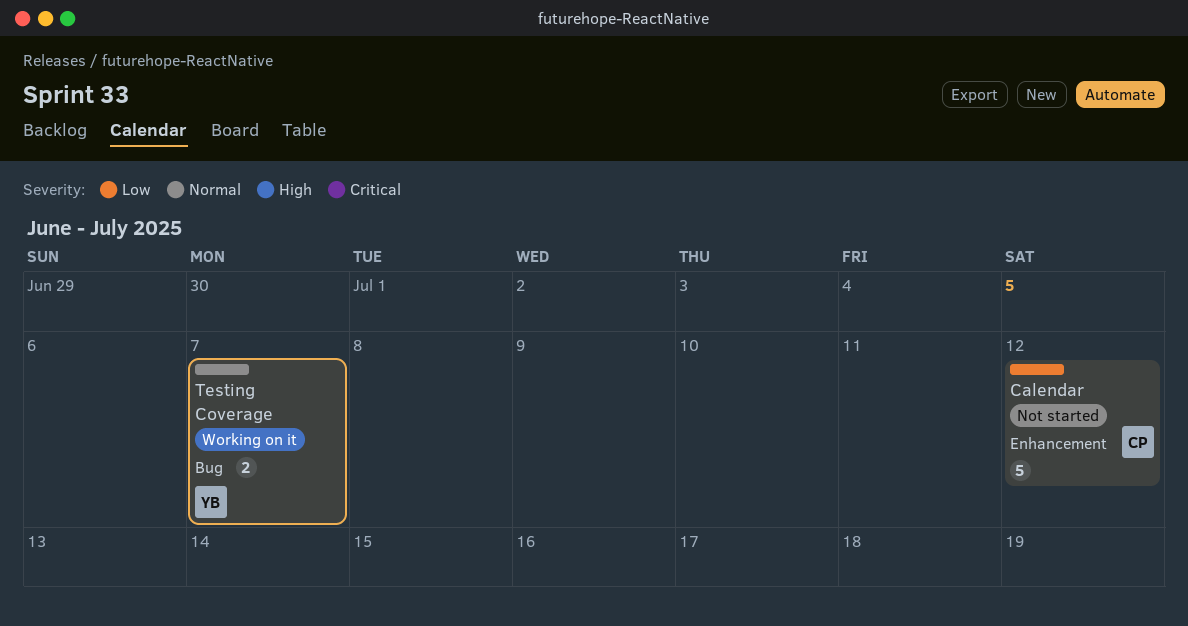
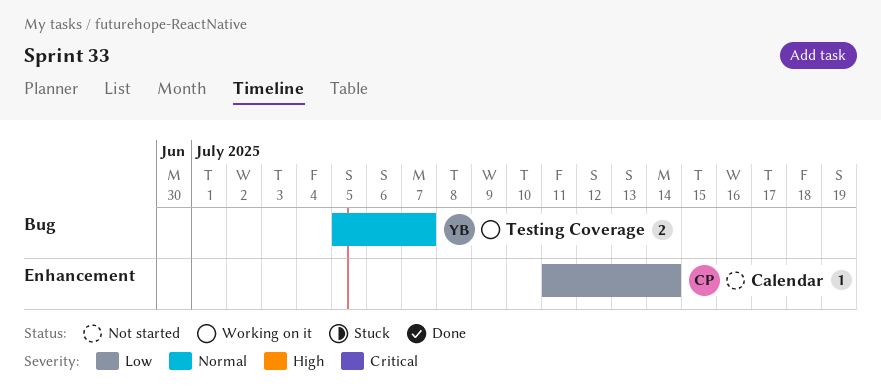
Calendar, estimate: 5 -> 1
Calendar, due: Jul 12 -> Jul 14

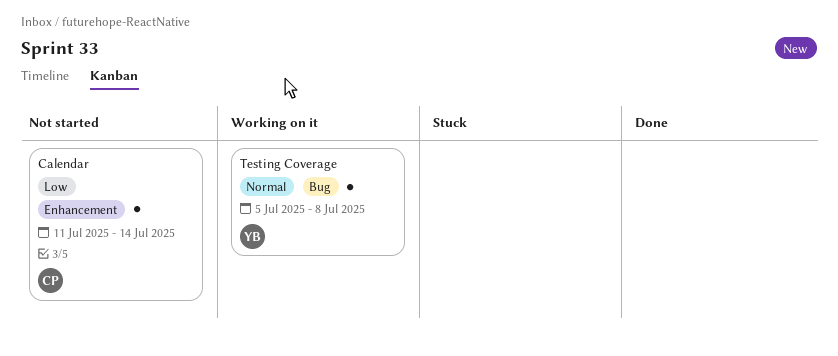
Testing Coverage, estimate: 2 -> 1
Testing Coverage, due: Jul 7 -> Jul 8

